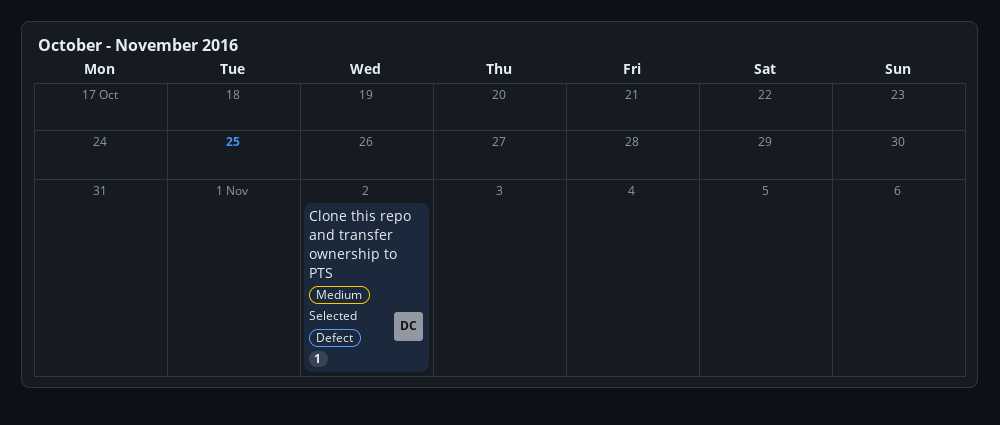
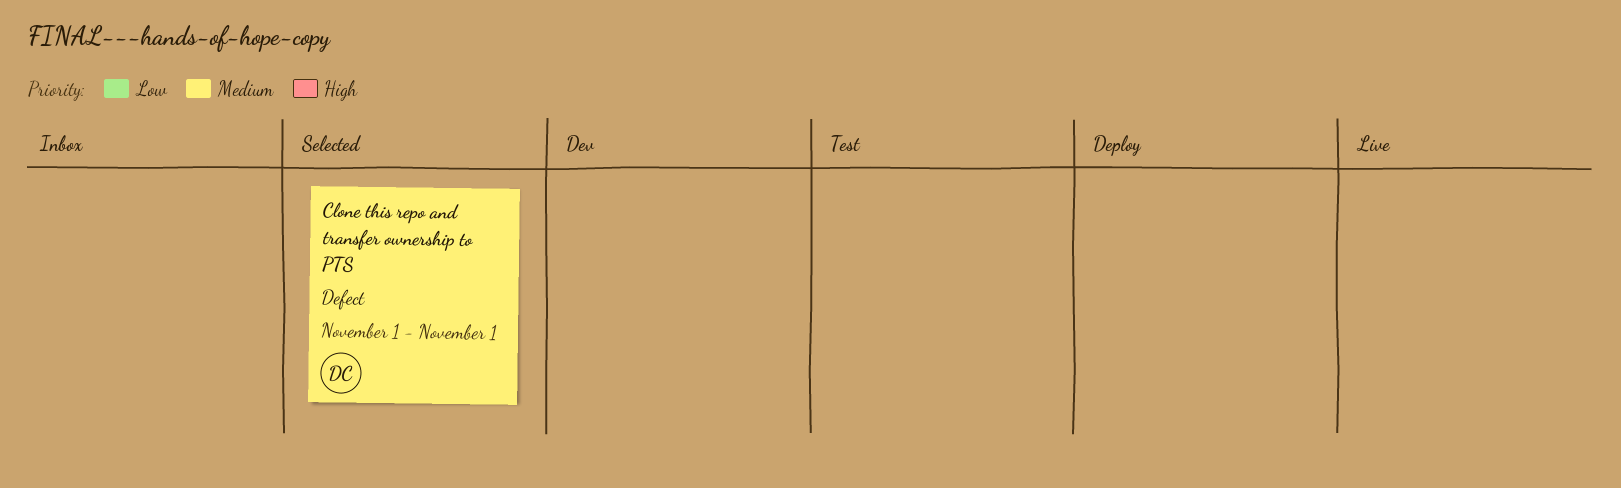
Clone this repo and transfer ownership to PTS, due: Nov 2 -> Nov 1

